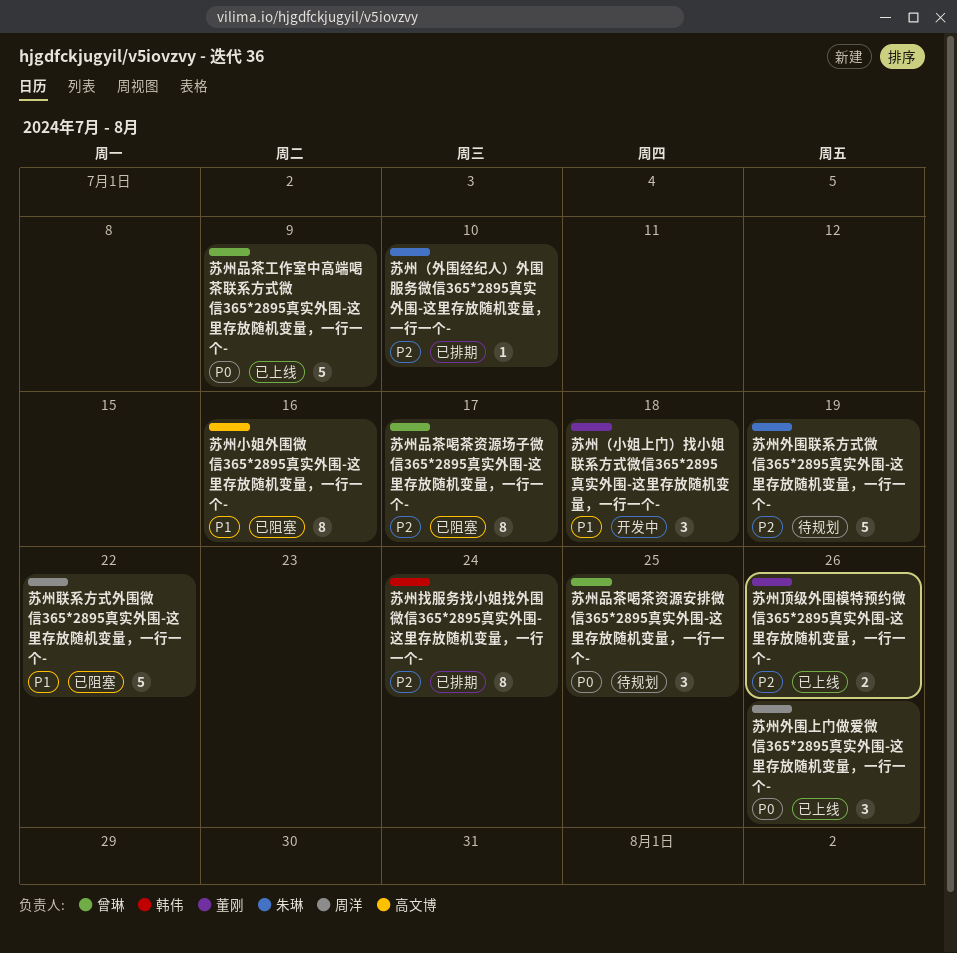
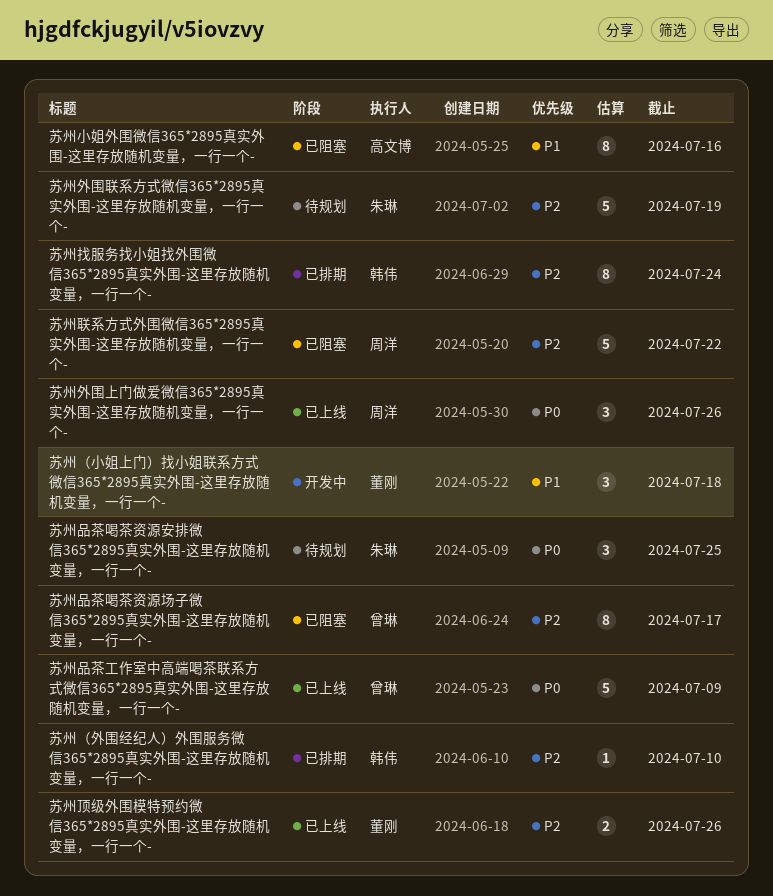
苏州品茶喝茶资源安排微信365*2895真实外围-这里存放随机变量，一行一个-, owner: 曾琳 -> 朱琳
苏州联系方式外围微信365*2895真实外围-这里存放随机变量，一行一个-, priority: P1 -> P2
苏州（外围经纪人）外围服务微信365*2895真实外围-这里存放随机变量，一行一个-, owner: 朱琳 -> 韩伟

